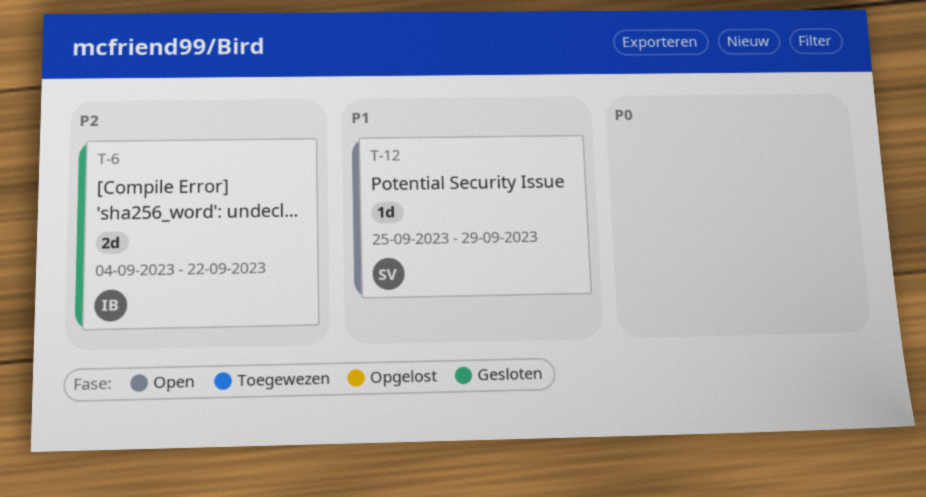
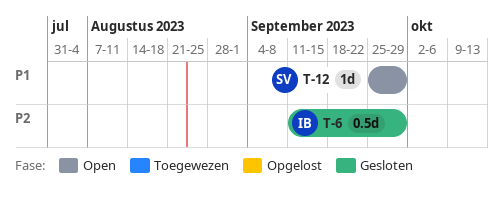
T-6, estimate: 2d -> 0.5d
T-6, start: Sep 4 -> Sep 11
T-6, due: Sep 22 -> Sep 29

